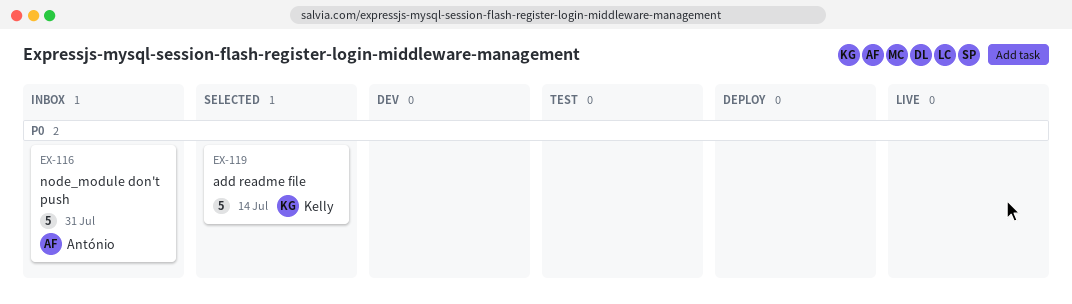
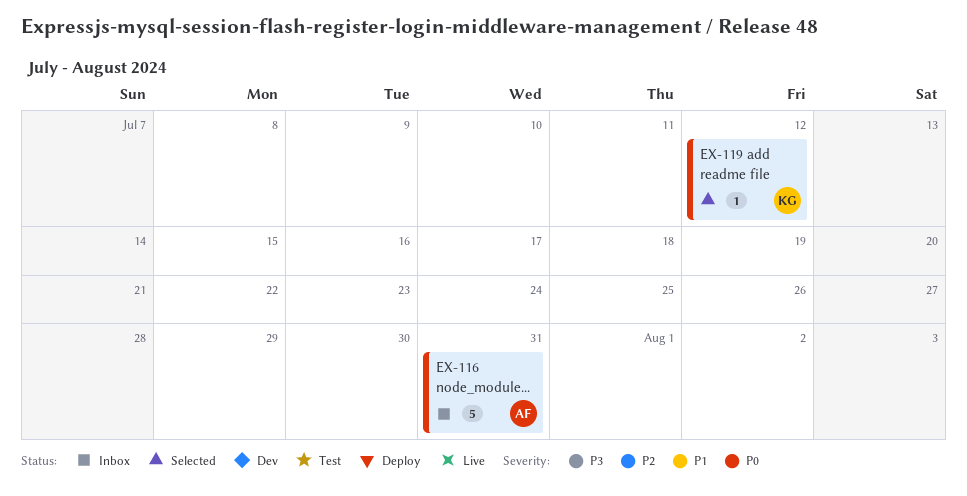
EX-119, estimate: 5 -> 1
EX-119, due: Jul 14 -> Jul 12

